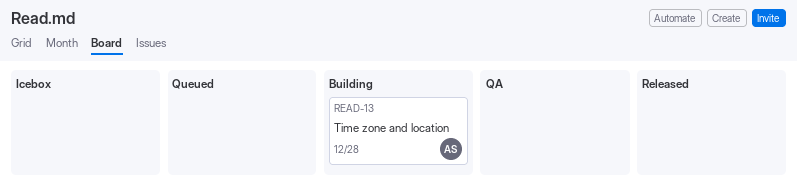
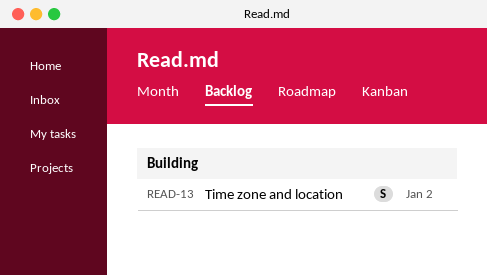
READ-13, due: Dec 28 -> Jan 2

